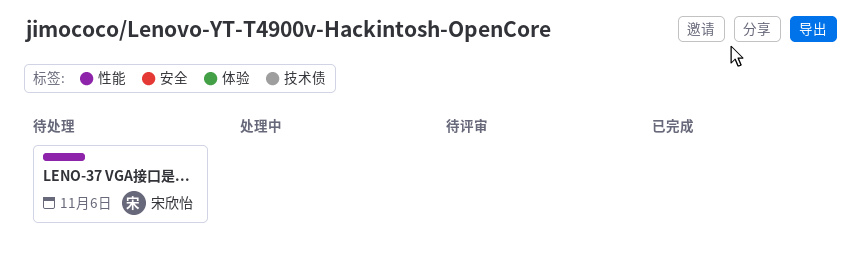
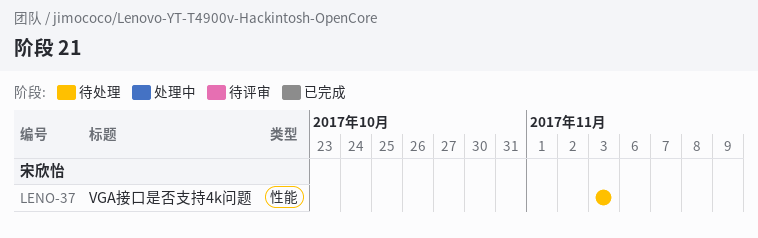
LENO-37, due: Nov 6 -> Nov 3

